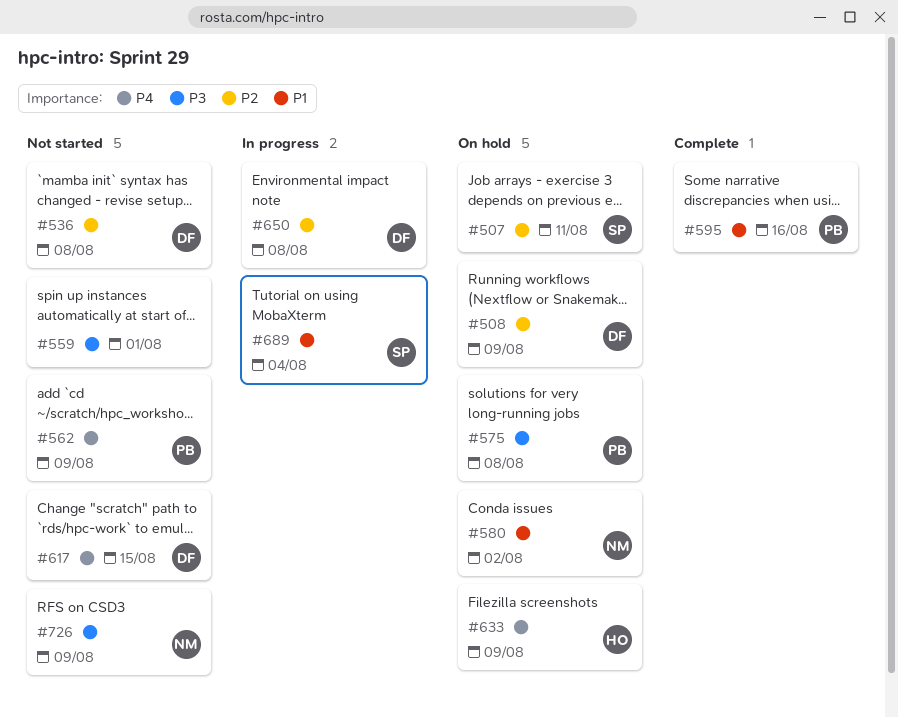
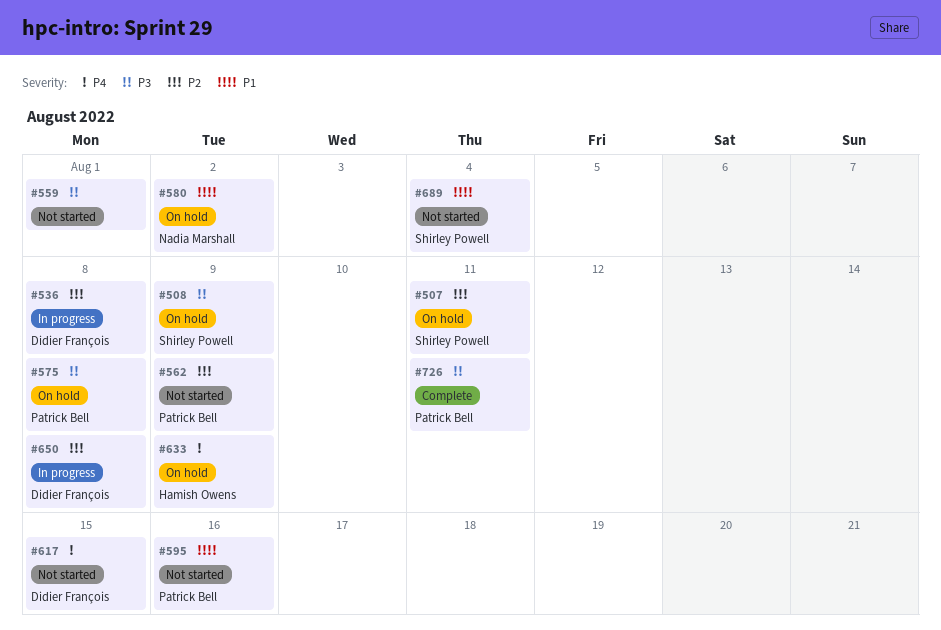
#508, owner: Didier François -> Shirley Powell
#508, priority: P2 -> P3
#536, status: Not started -> In progress
#562, priority: P4 -> P2
#595, status: Complete -> Not started
#689, status: In progress -> Not started
#726, status: Not started -> Complete
#726, owner: Nadia Marshall -> Patrick Bell
#726, due: Aug 9 -> Aug 11

